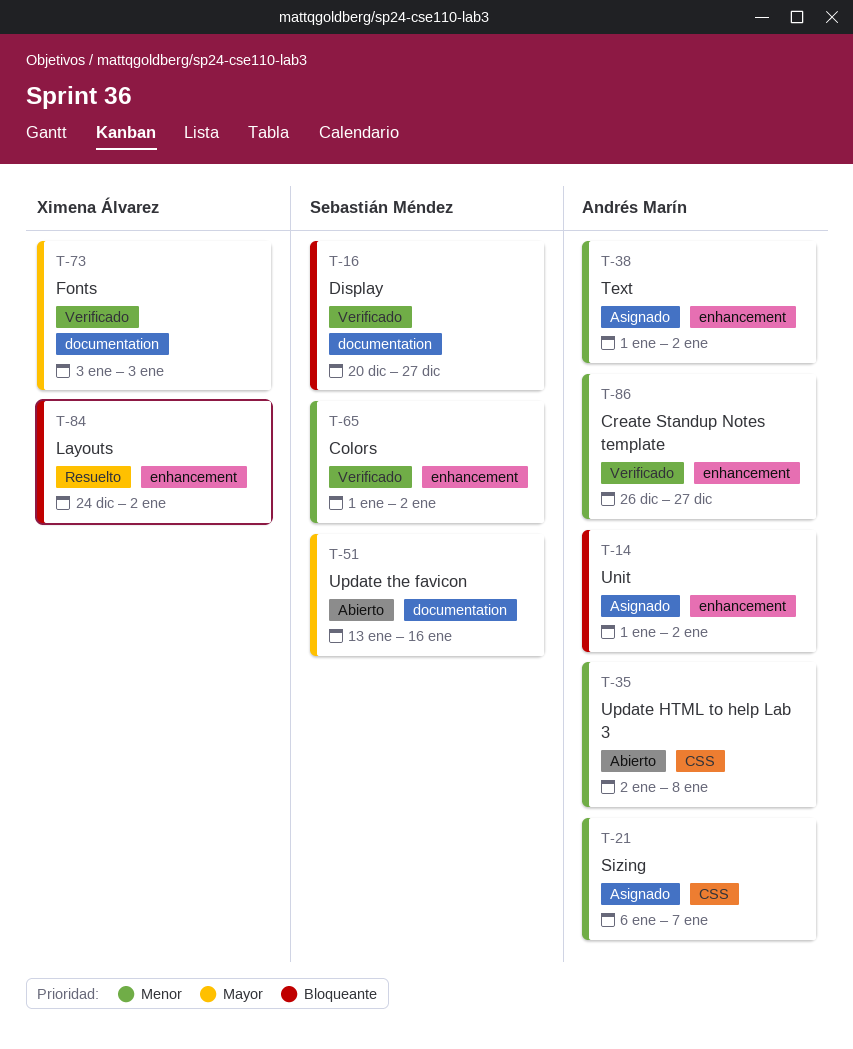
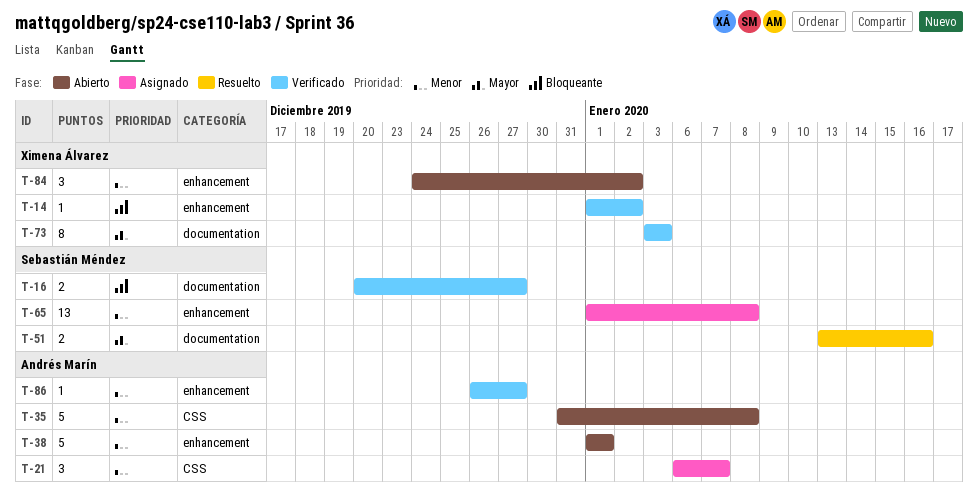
T-14, status: Asignado -> Verificado
T-14, owner: Andrés Marín -> Ximena Álvarez
T-35, start: Jan 2 -> Dec 31
T-38, status: Asignado -> Abierto
T-38, due: Jan 2 -> Jan 1
T-51, status: Abierto -> Resuelto
T-65, status: Verificado -> Asignado
T-65, due: Jan 2 -> Jan 8
T-84, status: Resuelto -> Abierto
T-84, priority: Bloqueante -> Menor

